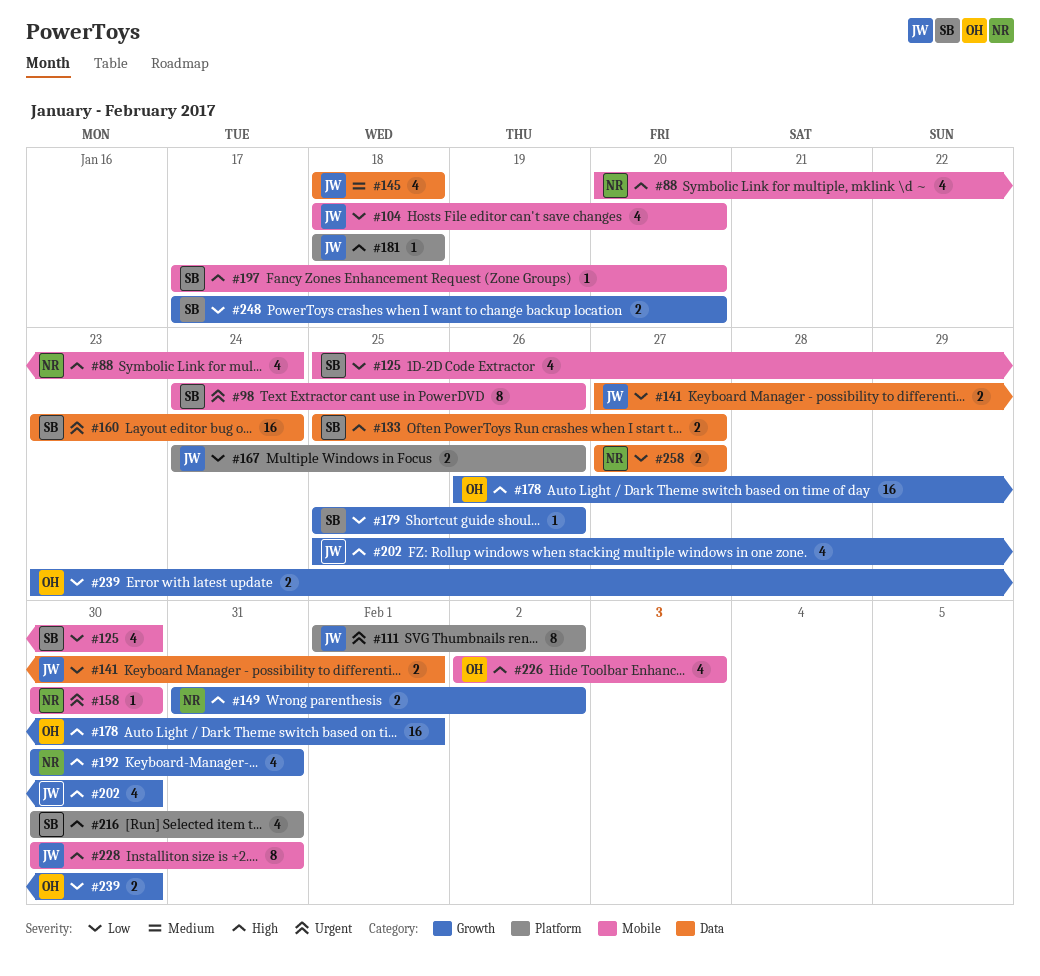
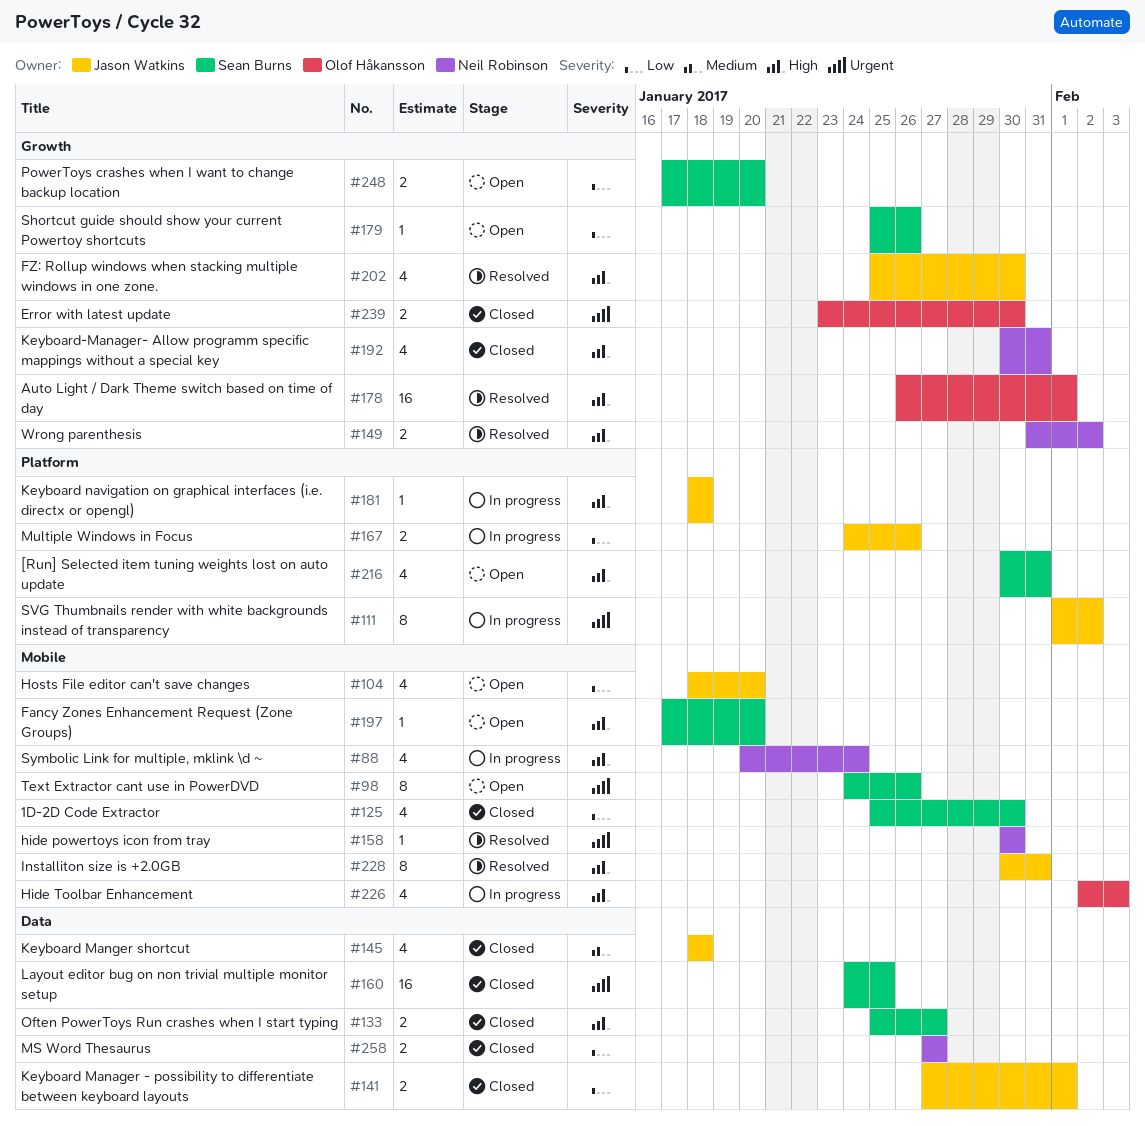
#160, start: Jan 23 -> Jan 24
#160, due: Jan 24 -> Jan 25
#239, priority: Low -> Urgent

